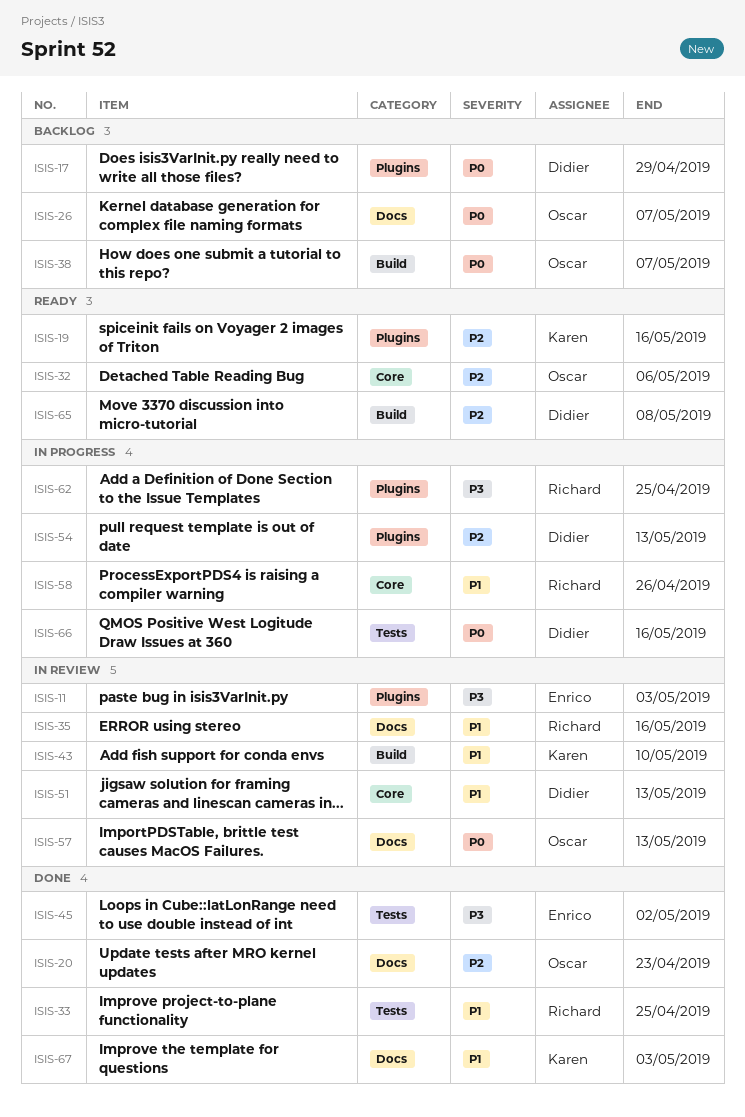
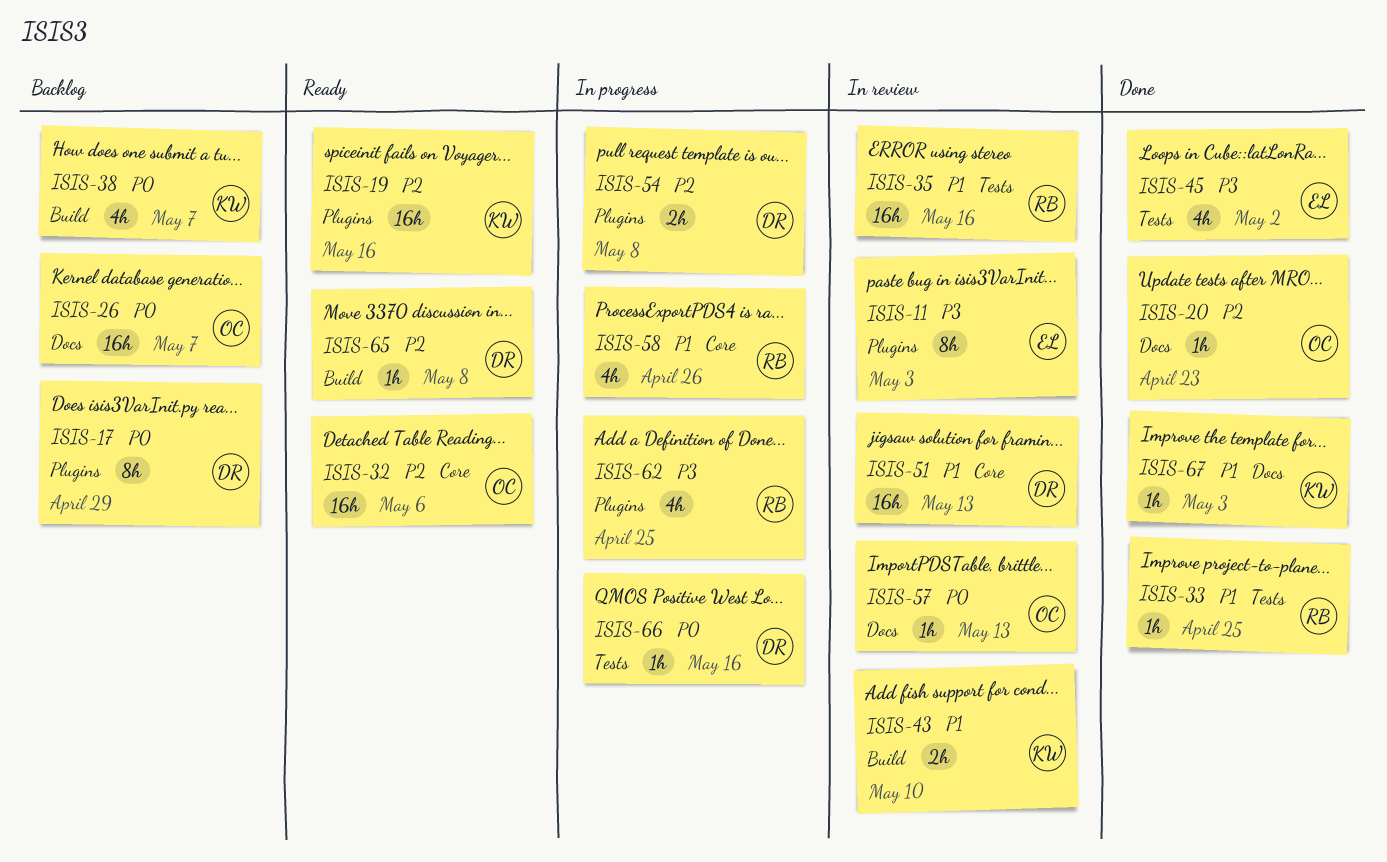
ISIS-35, label: Docs -> Tests
ISIS-38, owner: Oscar -> Karen
ISIS-54, due: May 13 -> May 8

